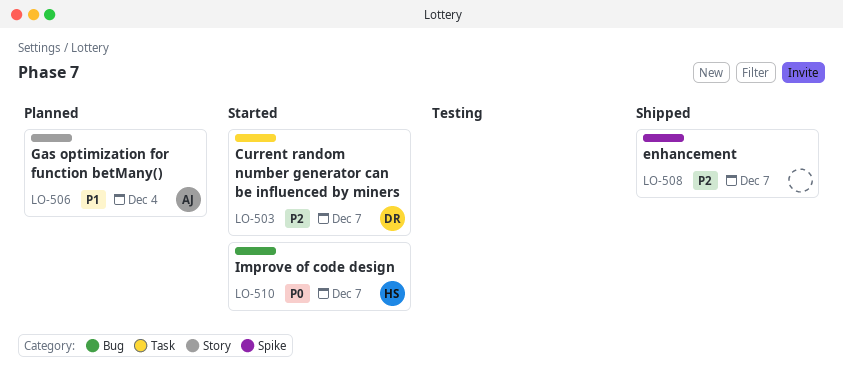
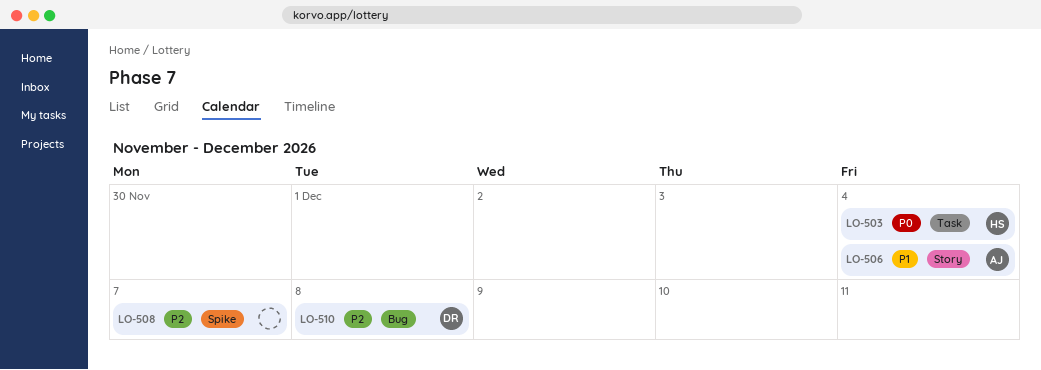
LO-503, owner: DR -> HS
LO-503, priority: P2 -> P0
LO-503, due: Dec 7 -> Dec 4
LO-510, owner: HS -> DR
LO-510, priority: P0 -> P2
LO-510, due: Dec 7 -> Dec 8

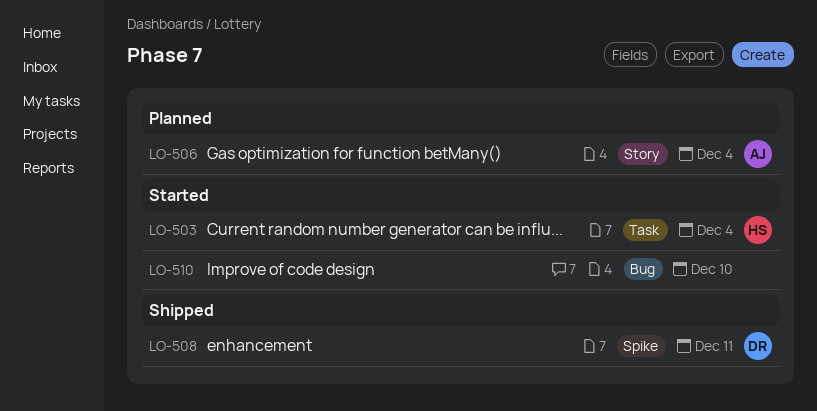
LO-508, owner: none -> DR
LO-508, due: Dec 7 -> Dec 11
LO-510, owner: DR -> none
LO-510, due: Dec 8 -> Dec 10

